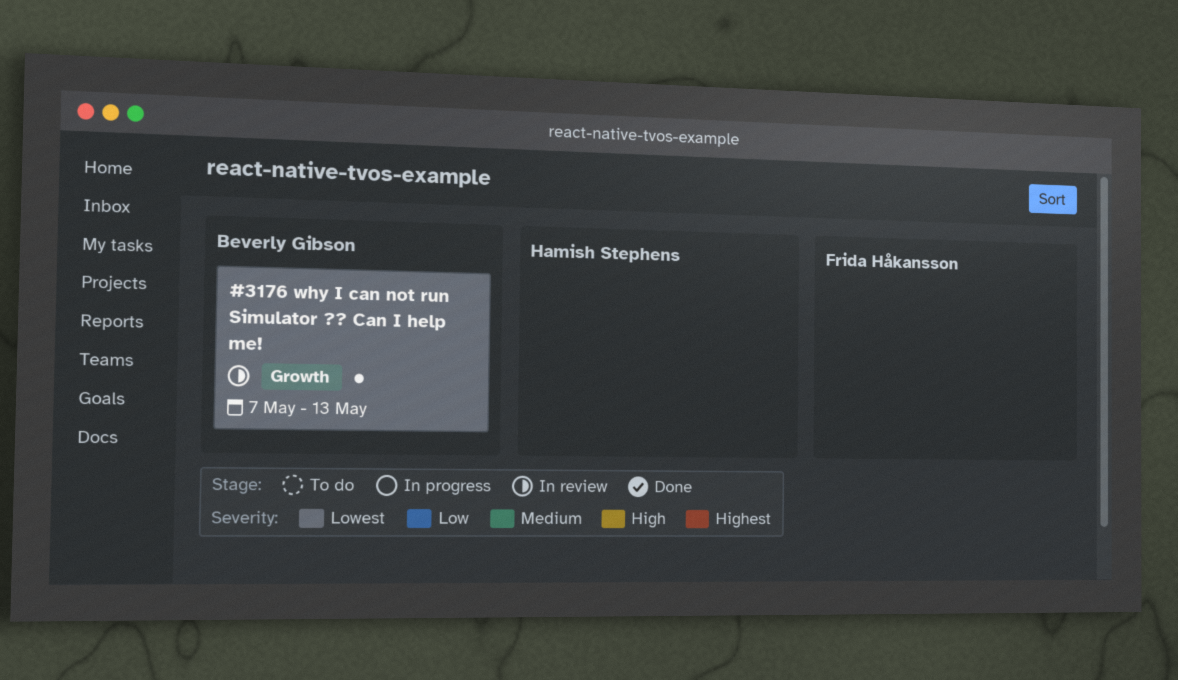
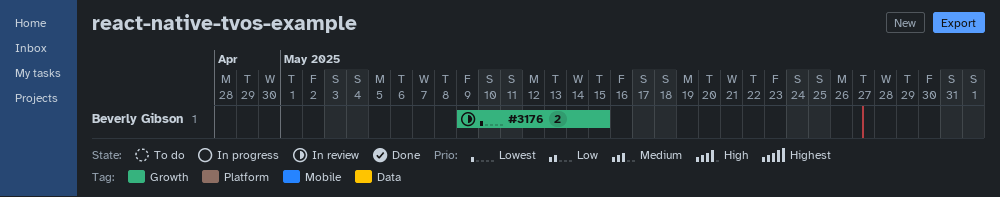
#3176, estimate: 1 -> 2
#3176, start: May 7 -> May 9
#3176, due: May 13 -> May 15

